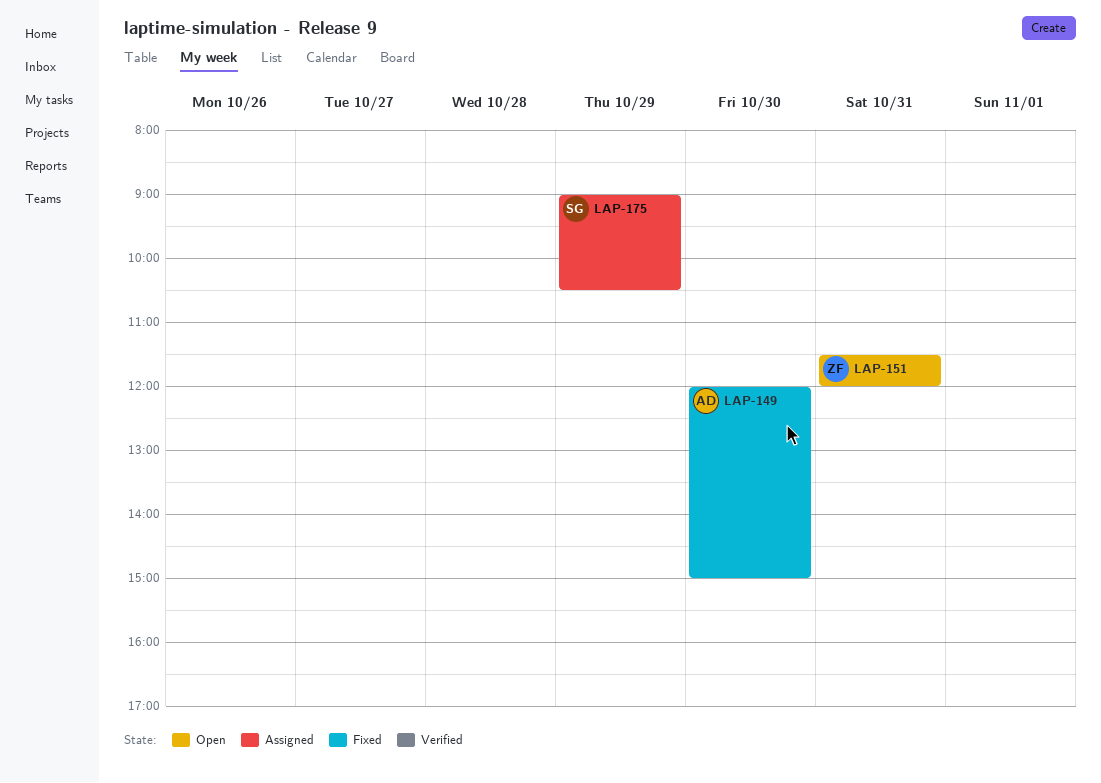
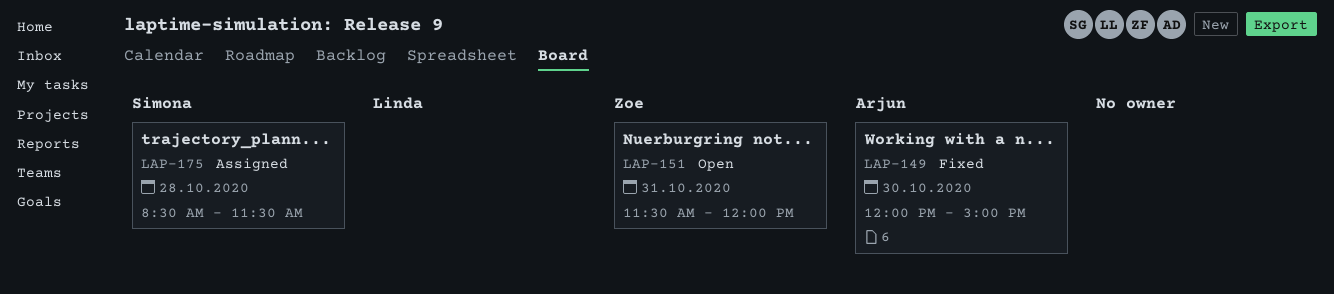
LAP-175, day: Oct 29 -> Oct 28
LAP-175, begins: 09:00 -> 08:30
LAP-175, ends: 10:30 -> 11:30

